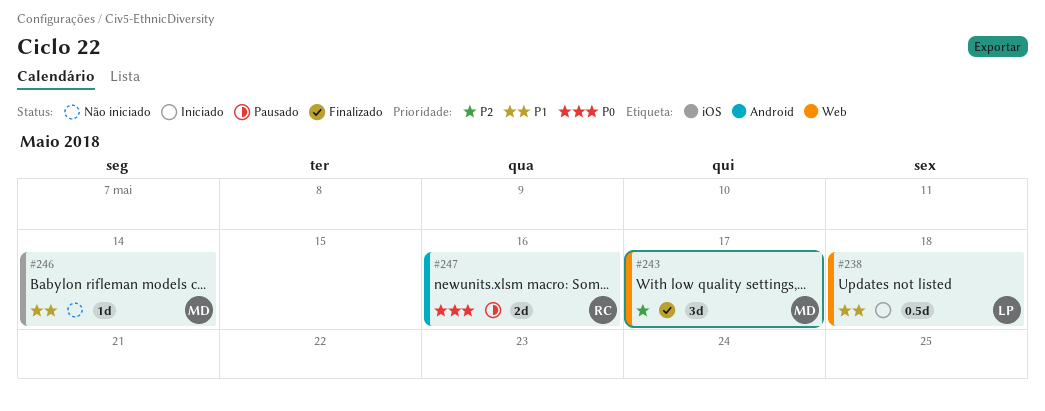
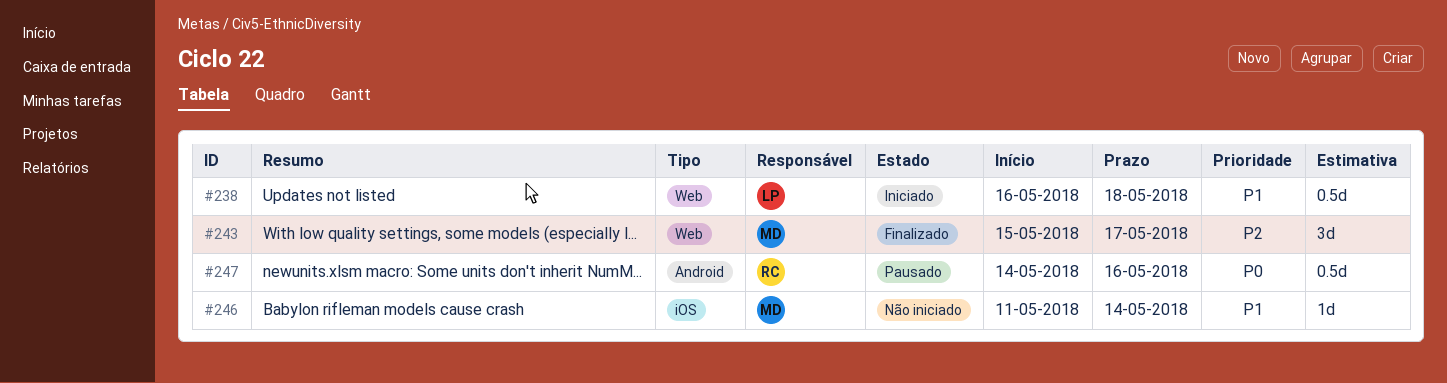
#247, estimate: 2d -> 0.5d

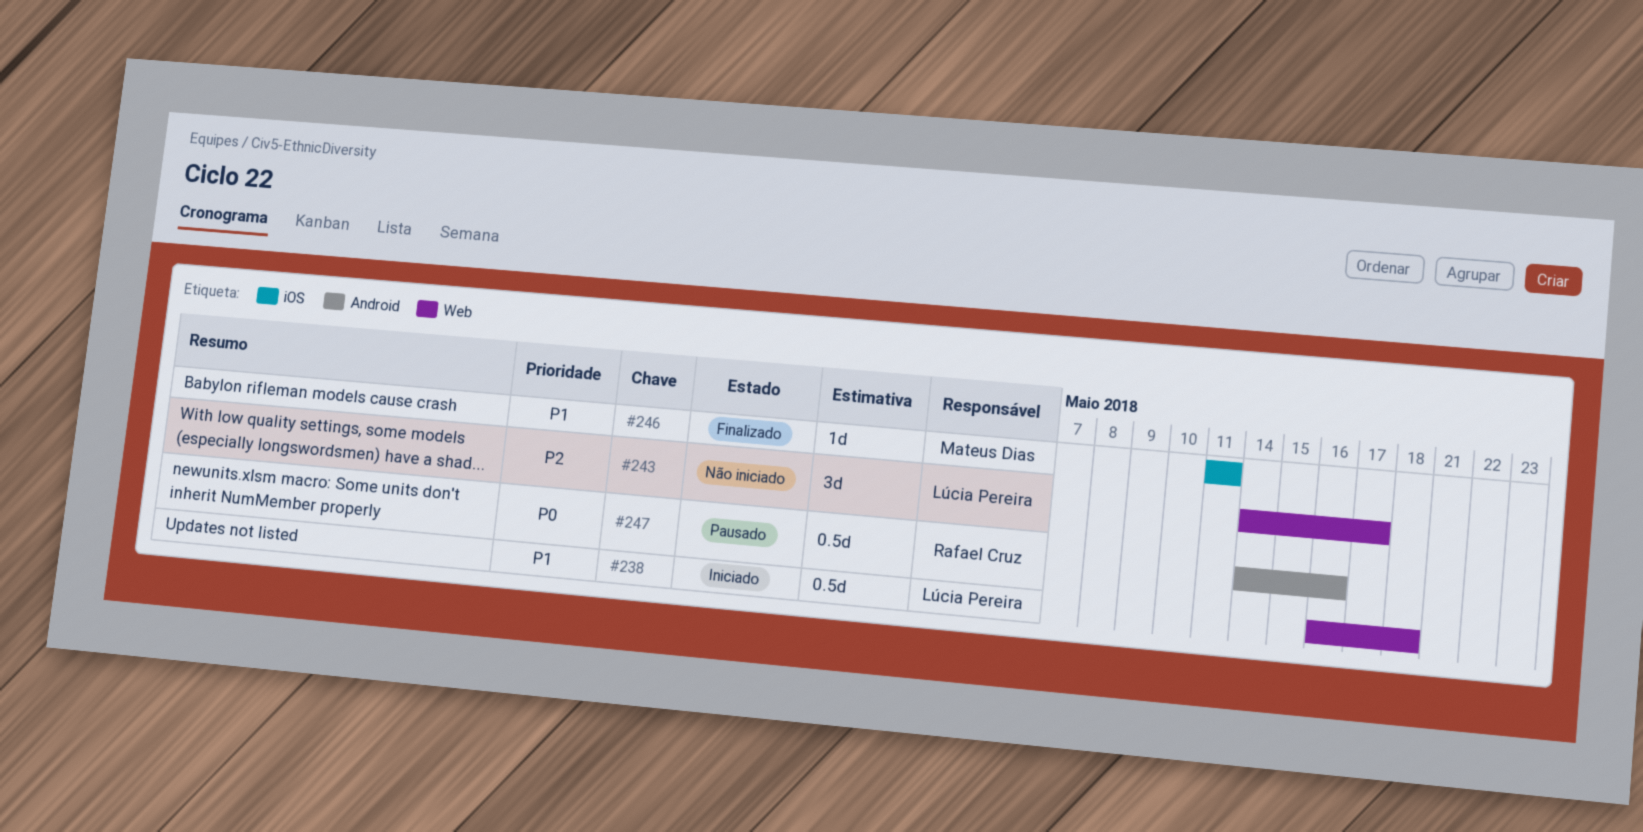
#243, status: Finalizado -> Não iniciado
#243, owner: Mateus Dias -> Lúcia Pereira
#243, start: May 15 -> May 14
#246, status: Não iniciado -> Finalizado
#246, due: May 14 -> May 11

